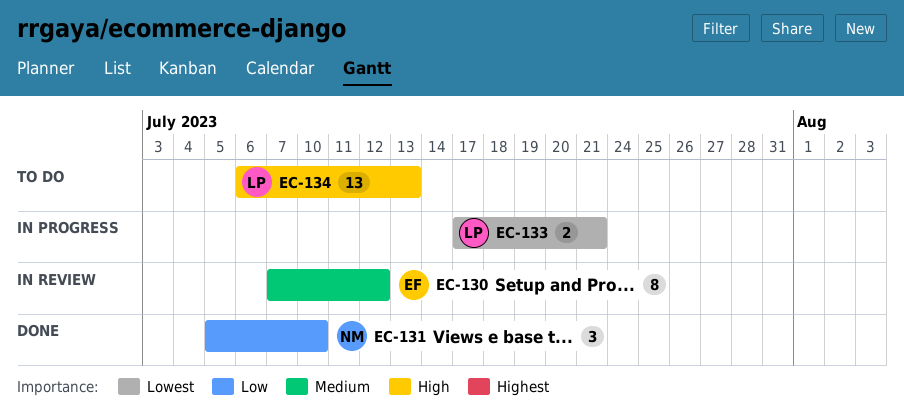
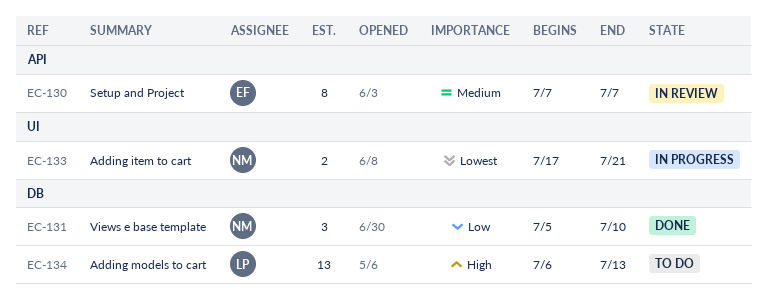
EC-130, due: Jul 12 -> Jul 7
EC-133, owner: LP -> NM

